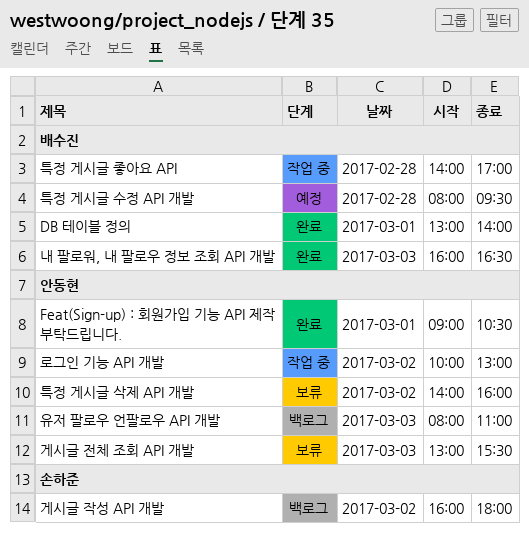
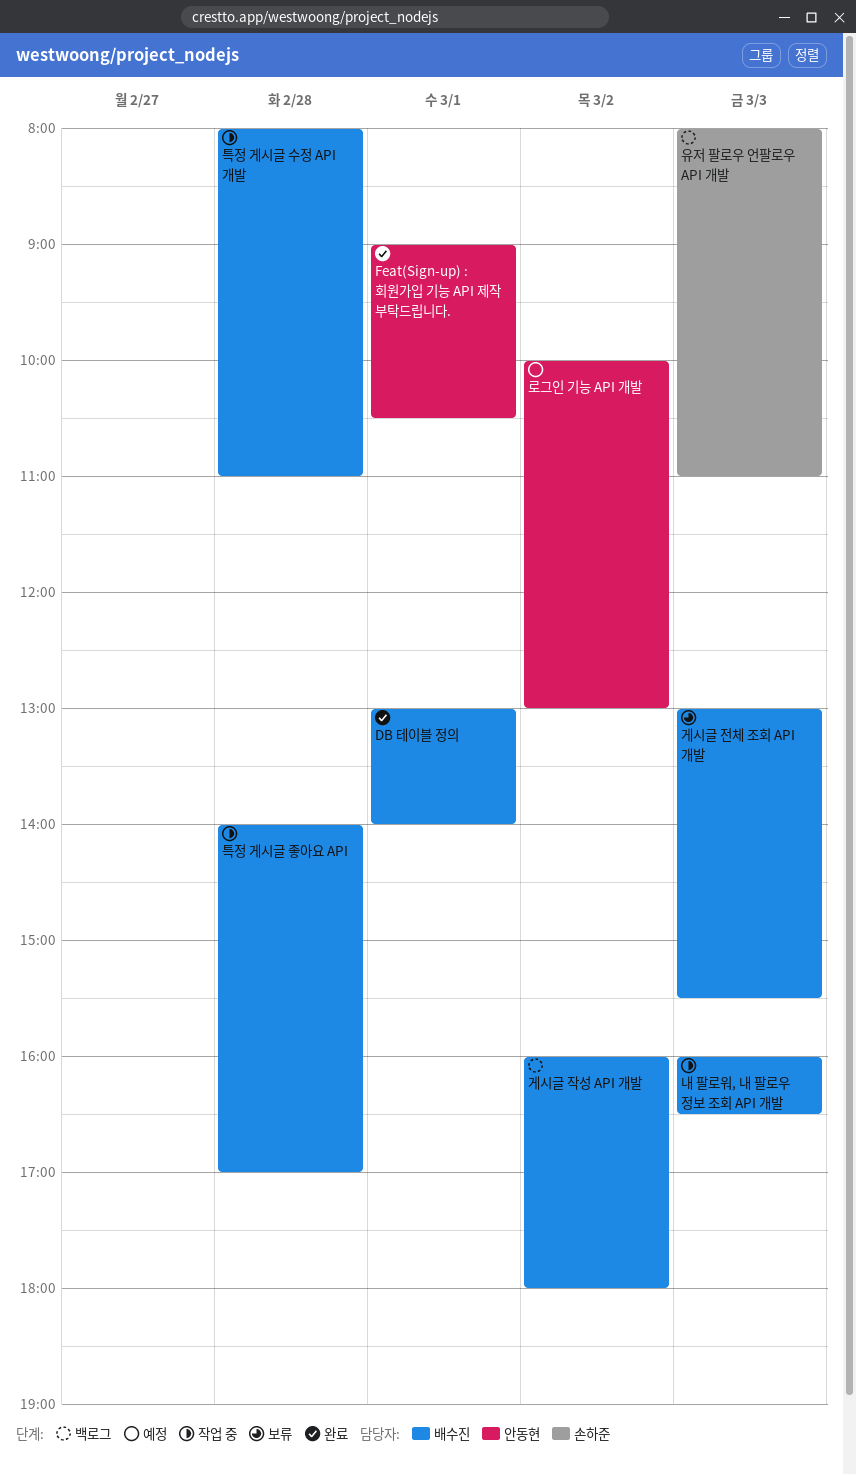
게시글 작성 API 개발, owner: 손하준 -> 배수진
게시글 전체 조회 API 개발, owner: 안동현 -> 배수진
내 팔로워, 내 팔로우 정보 조회 API 개발, status: 완료 -> 작업 중
로그인 기능 API 개발, status: 작업 중 -> 예정
유저 팔로우 언팔로우 API 개발, owner: 안동현 -> 손하준
특정 게시글 삭제 API 개발: present -> none
특정 게시글 수정 API 개발, status: 예정 -> 작업 중
특정 게시글 수정 API 개발, ends: 09:30 -> 11:00

